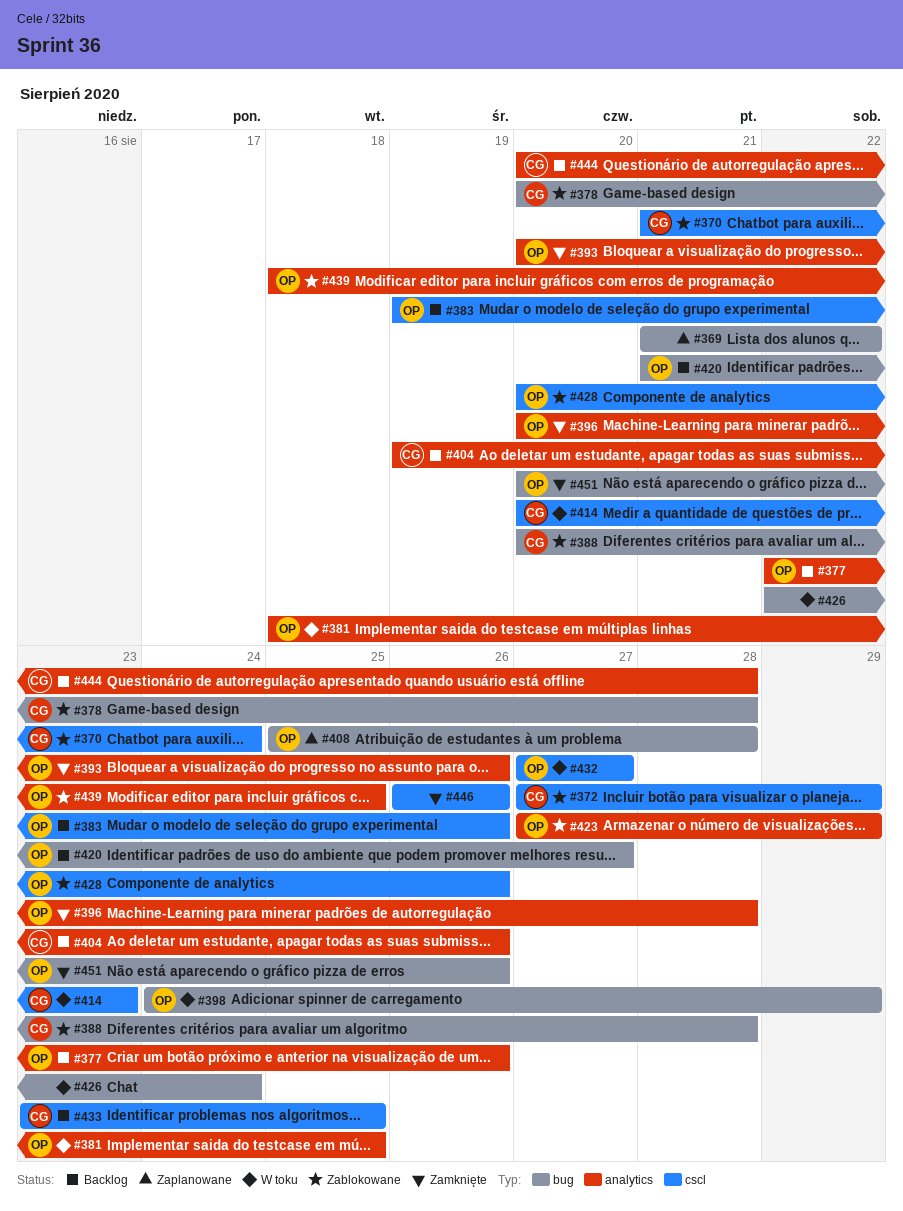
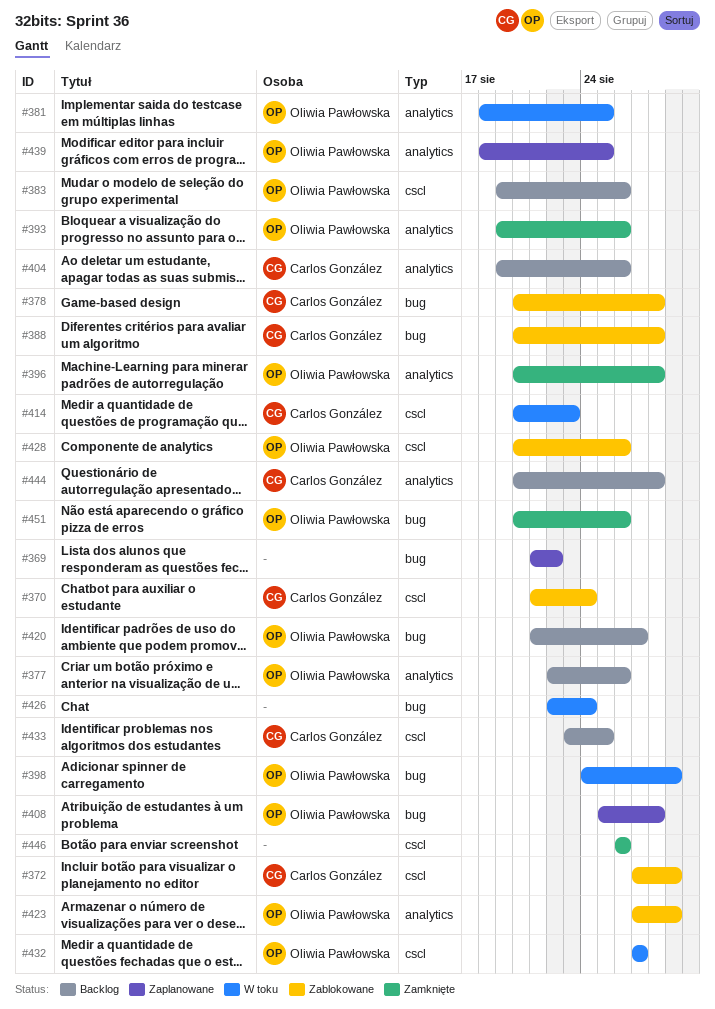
#393, start: Aug 20 -> Aug 19
#439, status: Zablokowane -> Zaplanowane

